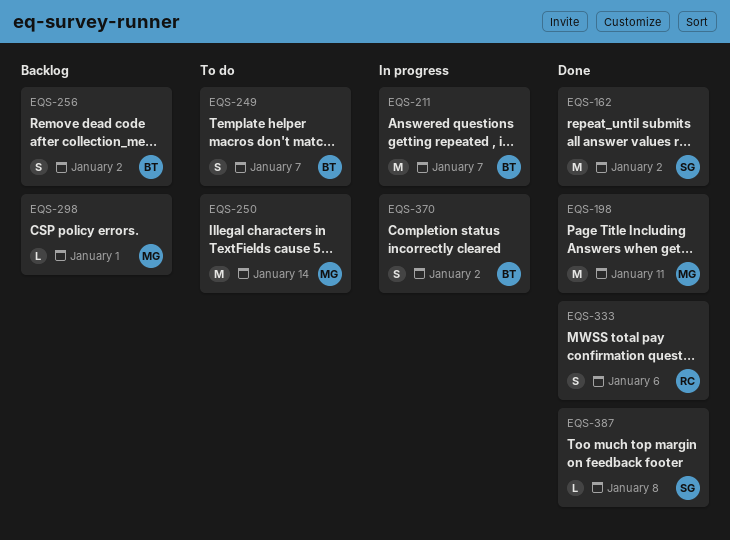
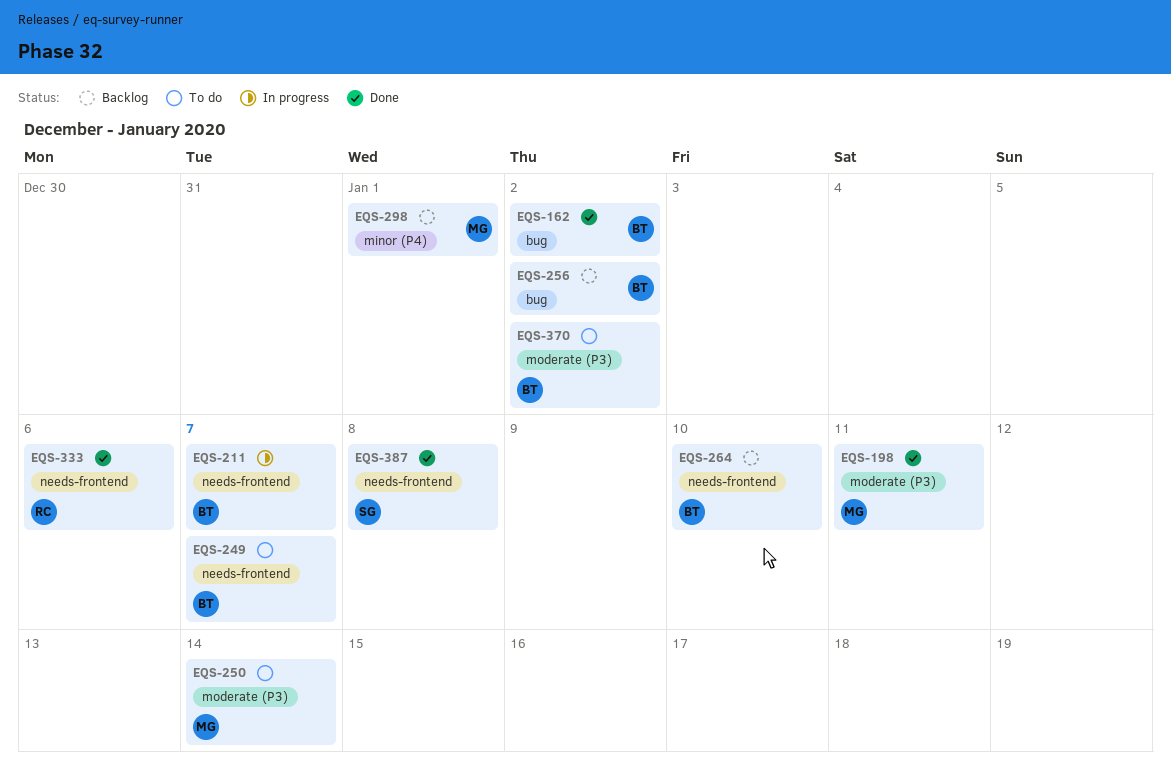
EQS-162, owner: SG -> BT
EQS-264: none -> present
EQS-370, status: In progress -> To do

